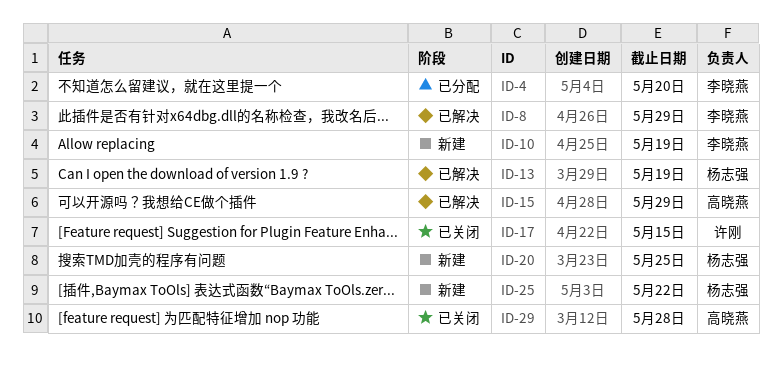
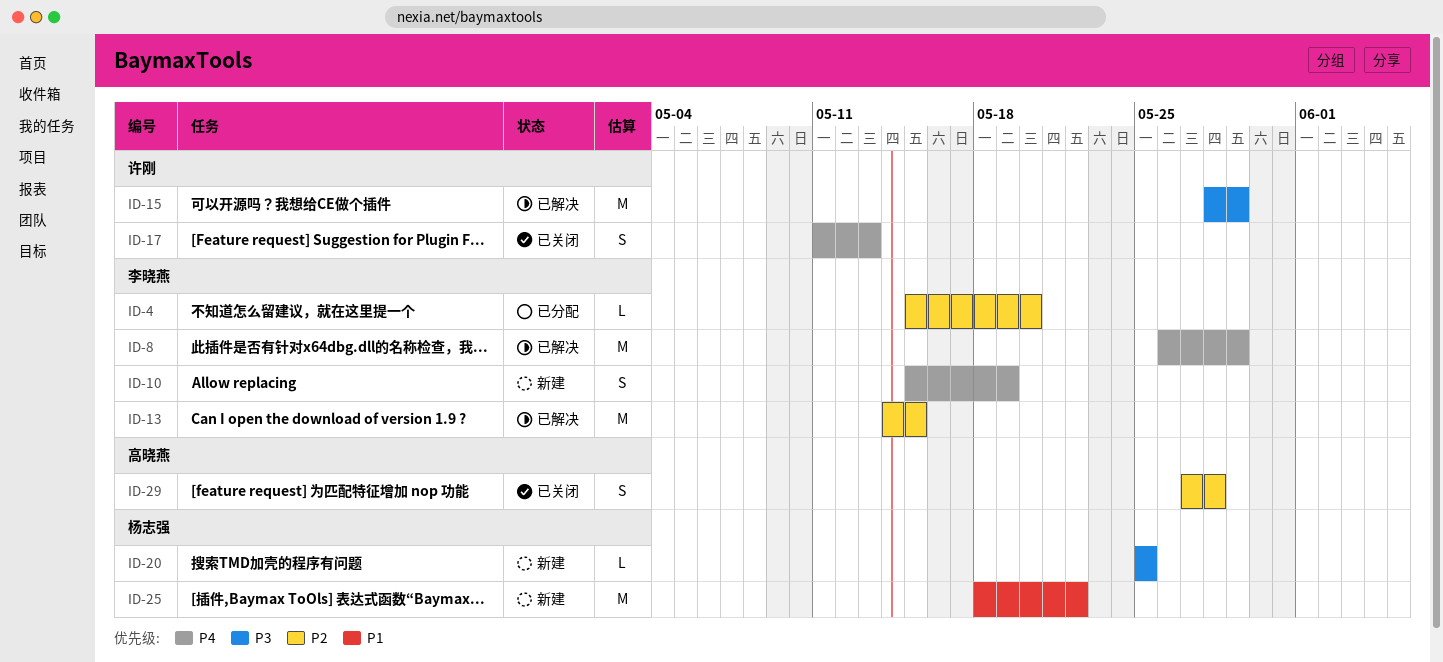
ID-13, owner: 杨志强 -> 李晓燕
ID-13, due: May 19 -> May 15
ID-15, owner: 高晓燕 -> 许刚
ID-17, due: May 15 -> May 13

